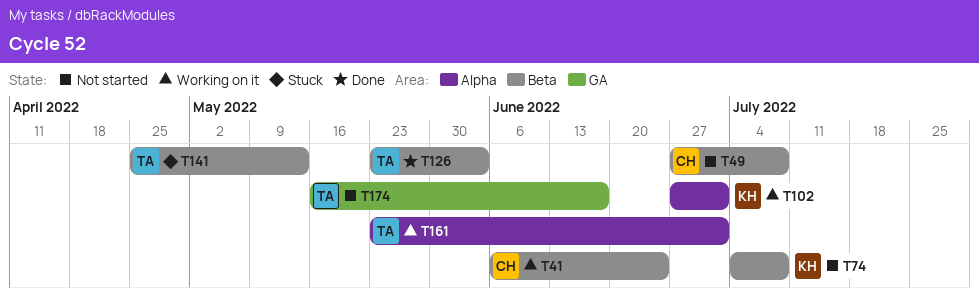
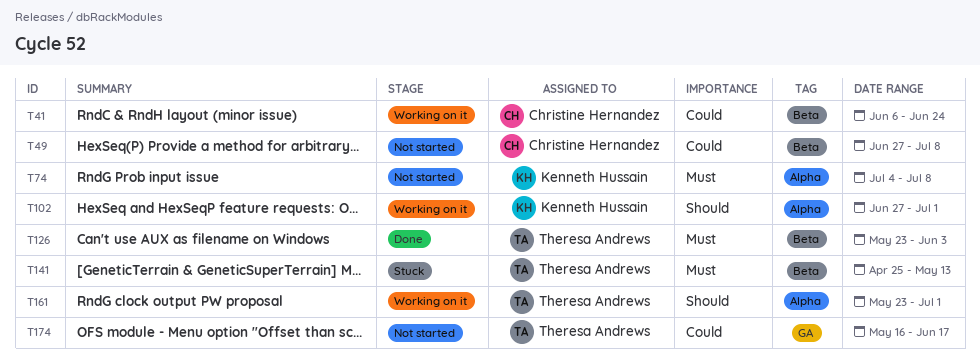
T74, label: Beta -> Alpha

